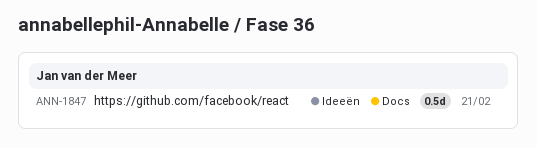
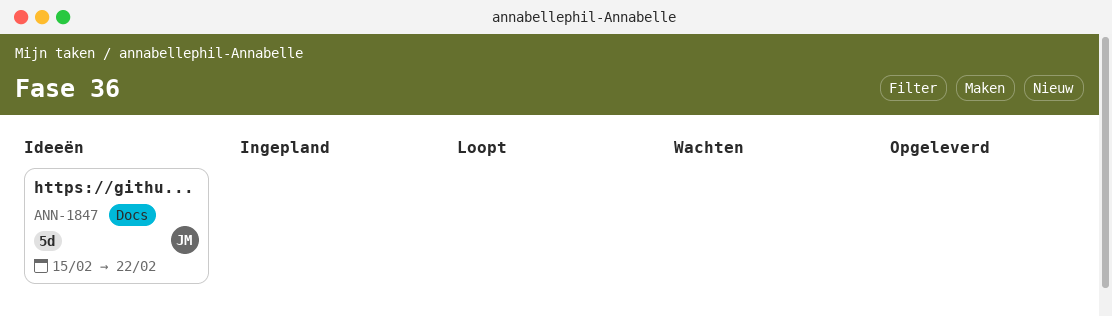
ANN-1847, estimate: 0.5d -> 5d
ANN-1847, due: Feb 21 -> Feb 22

